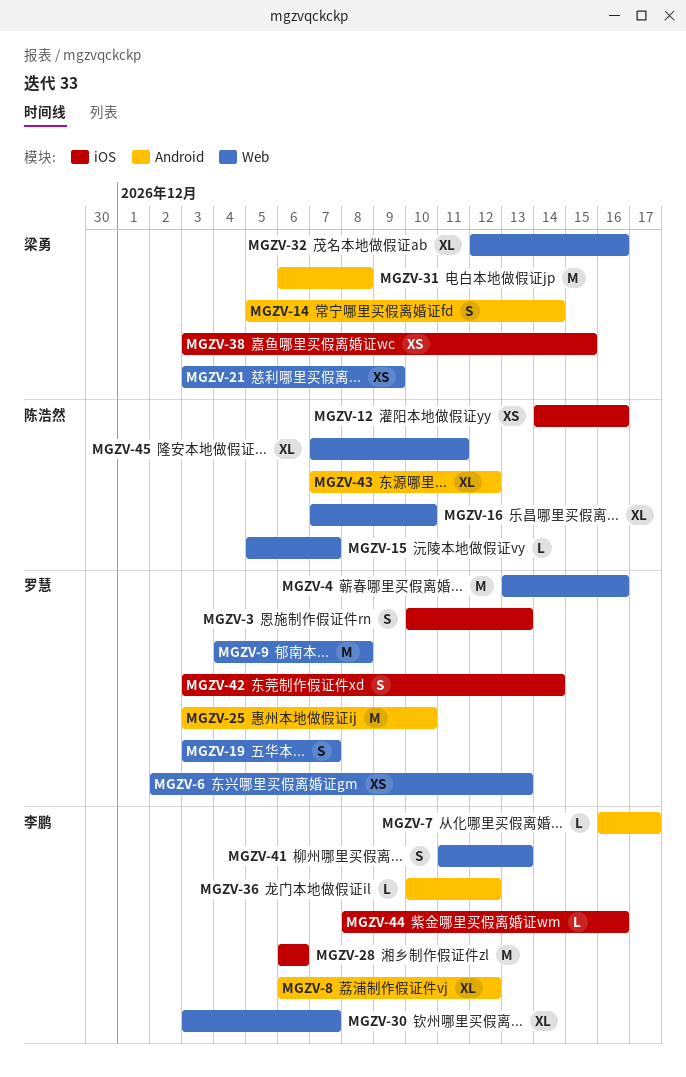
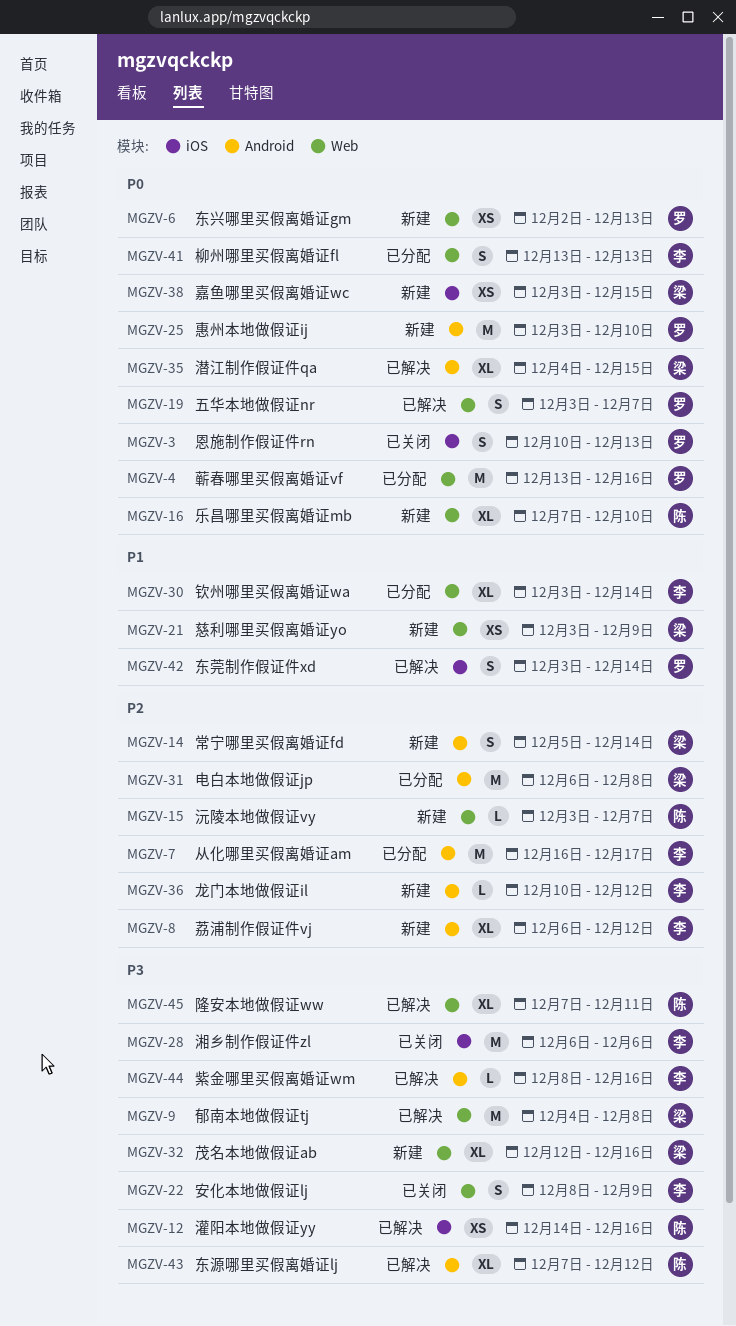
MGZV-7, estimate: L -> M
MGZV-9, owner: 罗慧 -> 梁勇
MGZV-15, start: Dec 5 -> Dec 3
MGZV-22: none -> present
MGZV-30, due: Dec 7 -> Dec 14
MGZV-35: none -> present
MGZV-41, start: Dec 11 -> Dec 13
MGZV-44, label: iOS -> Android

